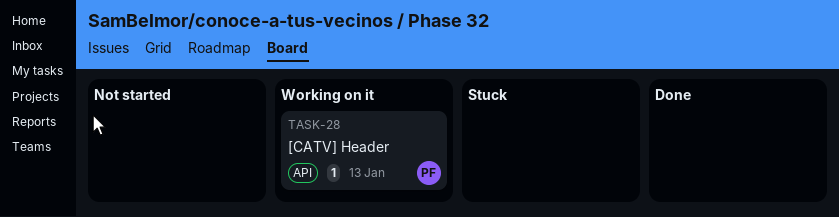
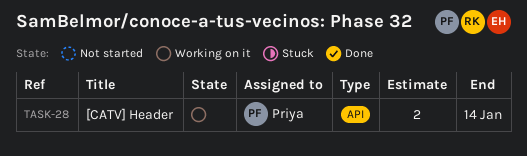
TASK-28, estimate: 1 -> 2
TASK-28, due: Jan 13 -> Jan 14

